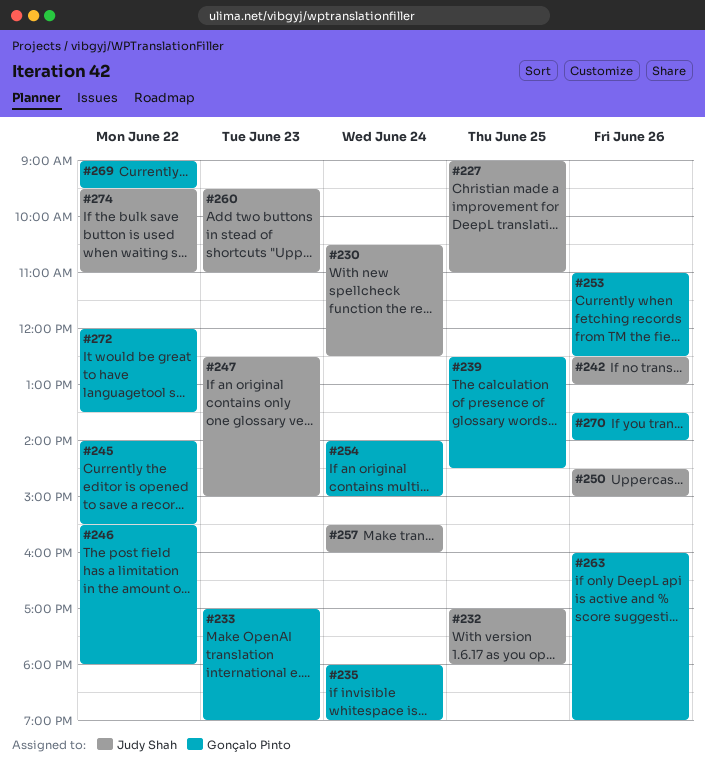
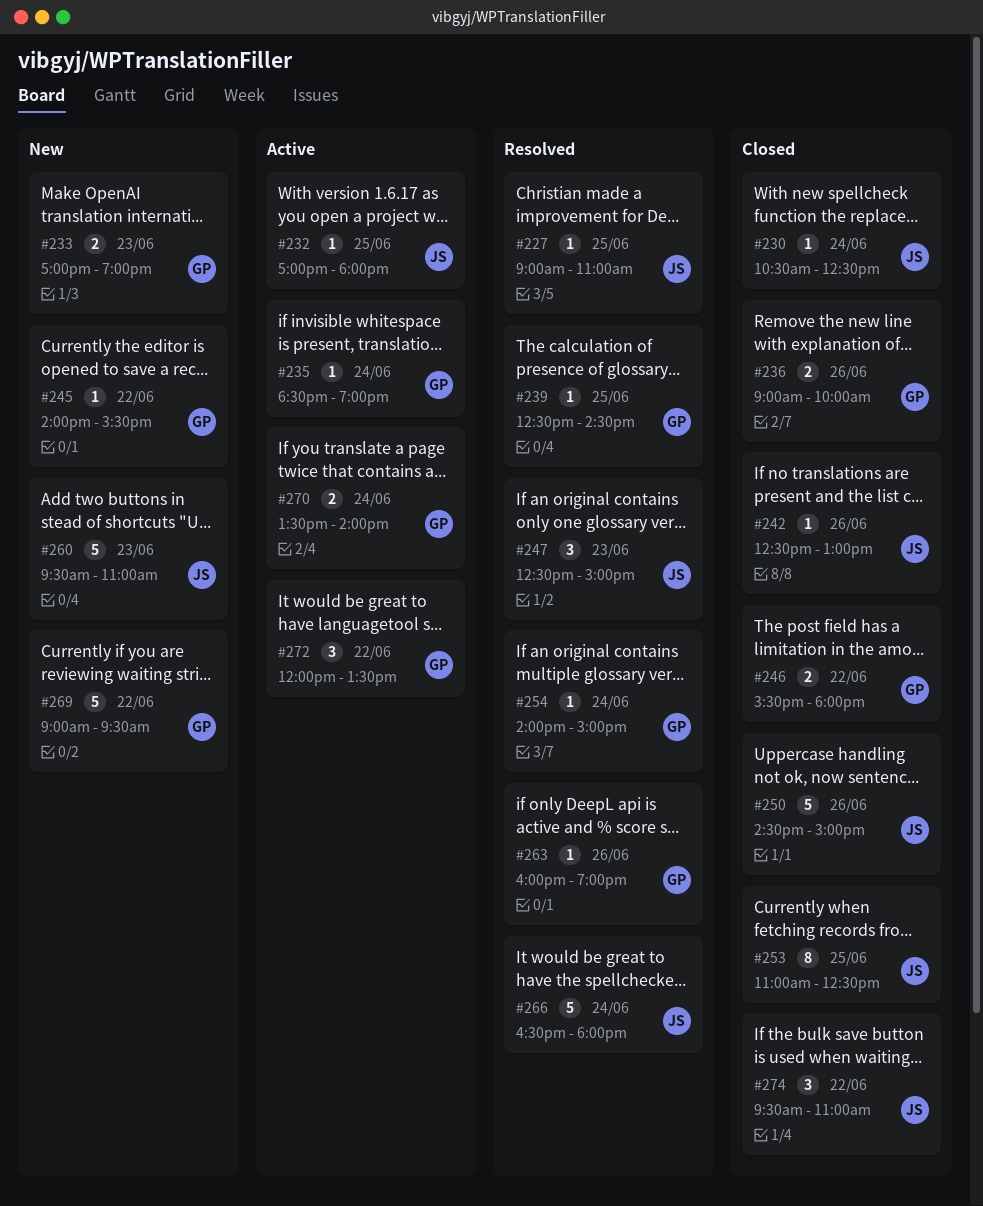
#235, begins: 18:00 -> 18:30
#236: none -> present
#253, owner: Gonçalo Pinto -> Judy Shah
#253, day: Jun 26 -> Jun 25
#257: present -> none
#266: none -> present
#270, day: Jun 26 -> Jun 24

